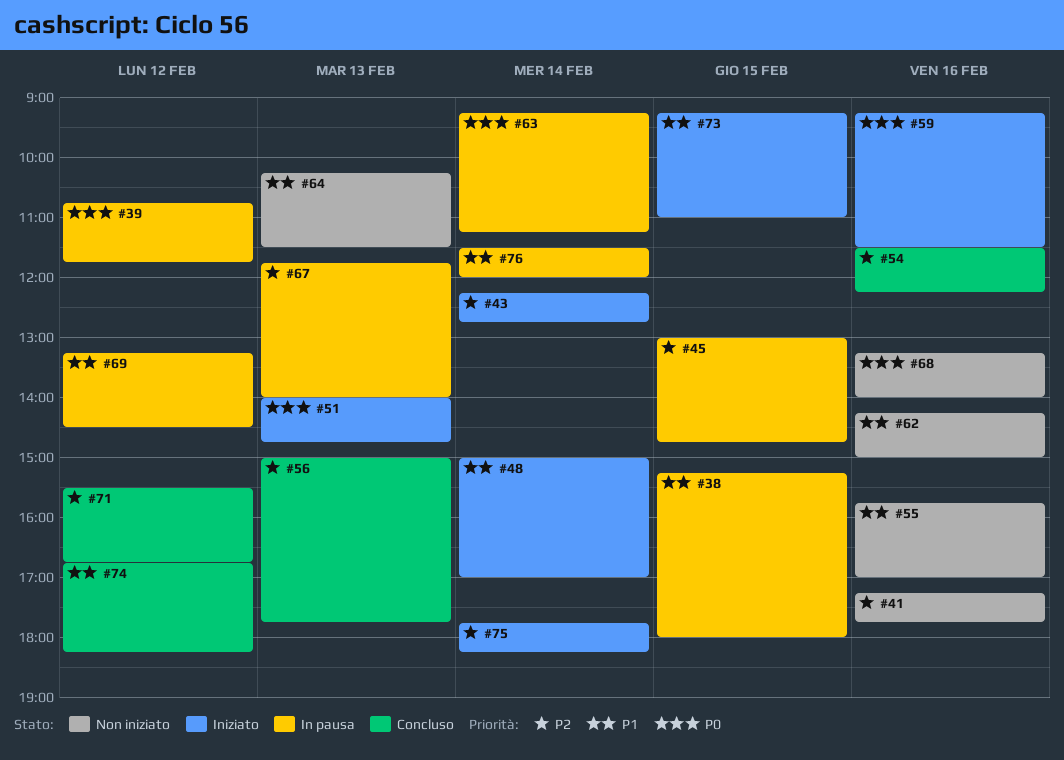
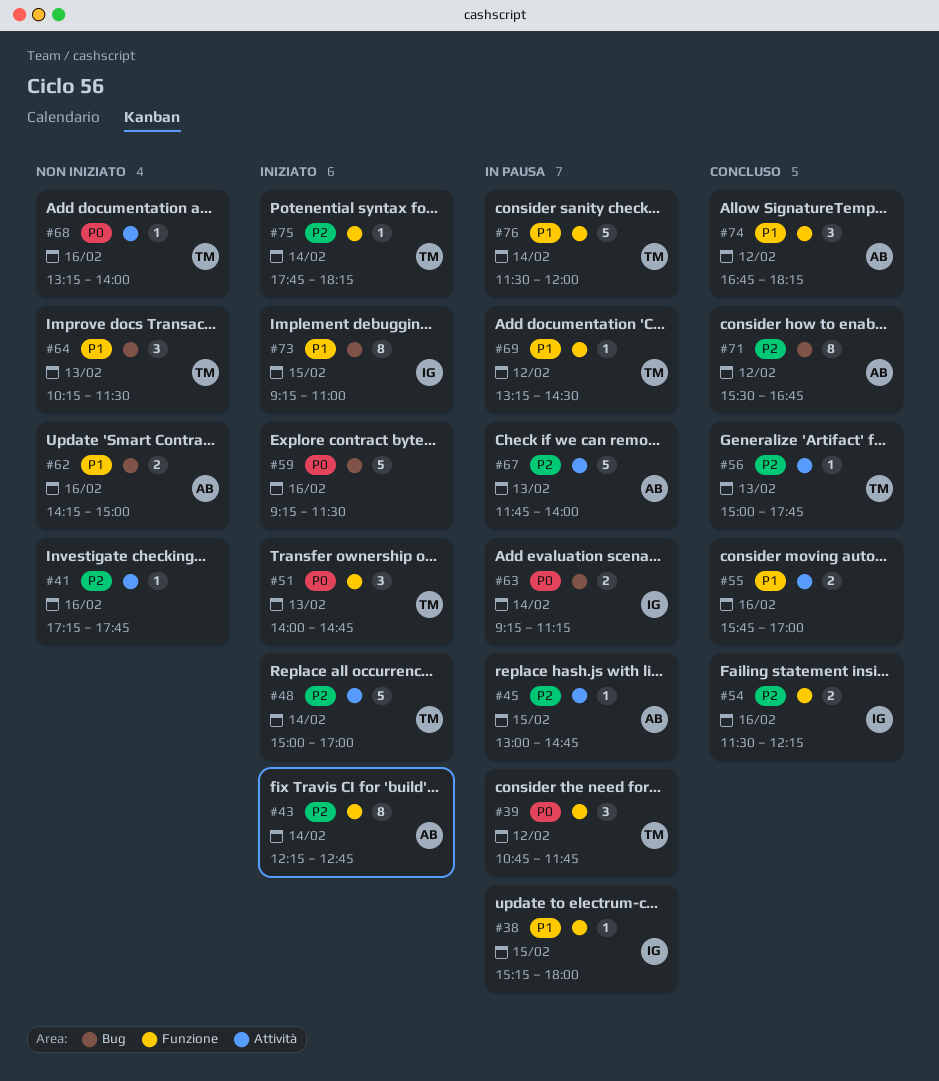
#48, priority: P1 -> P2
#55, status: Non iniziato -> Concluso

